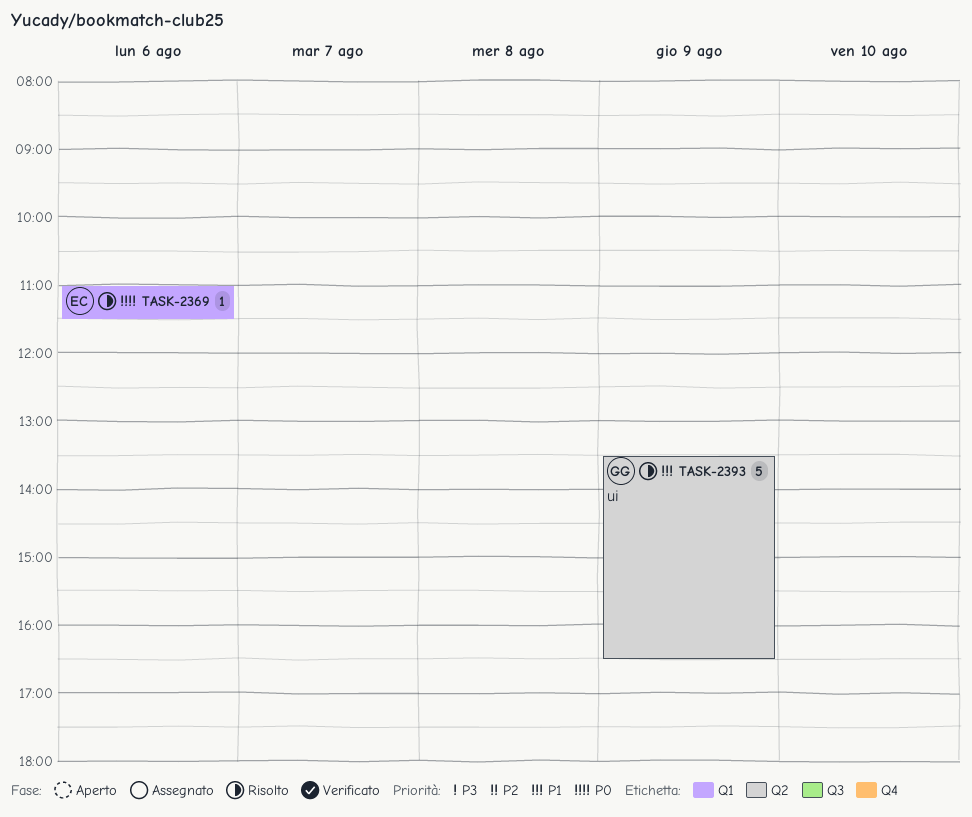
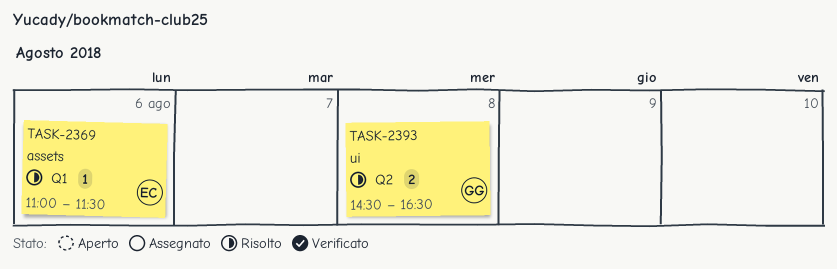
TASK-2393, estimate: 5 -> 2
TASK-2393, day: Aug 9 -> Aug 8
TASK-2393, begins: 13:30 -> 14:30

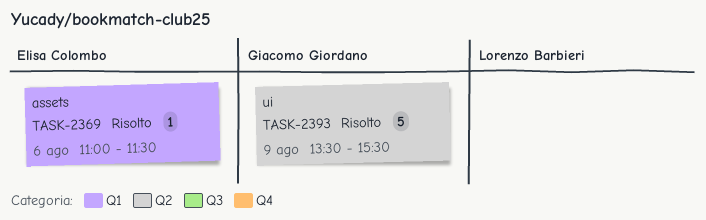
TASK-2393, estimate: 2 -> 5
TASK-2393, day: Aug 8 -> Aug 9
TASK-2393, begins: 14:30 -> 13:30
TASK-2393, ends: 16:30 -> 15:30

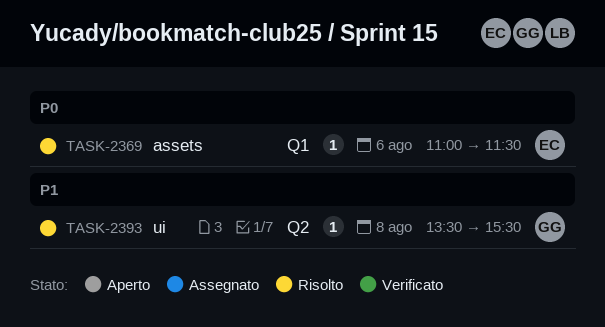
TASK-2393, estimate: 5 -> 1
TASK-2393, day: Aug 9 -> Aug 8

